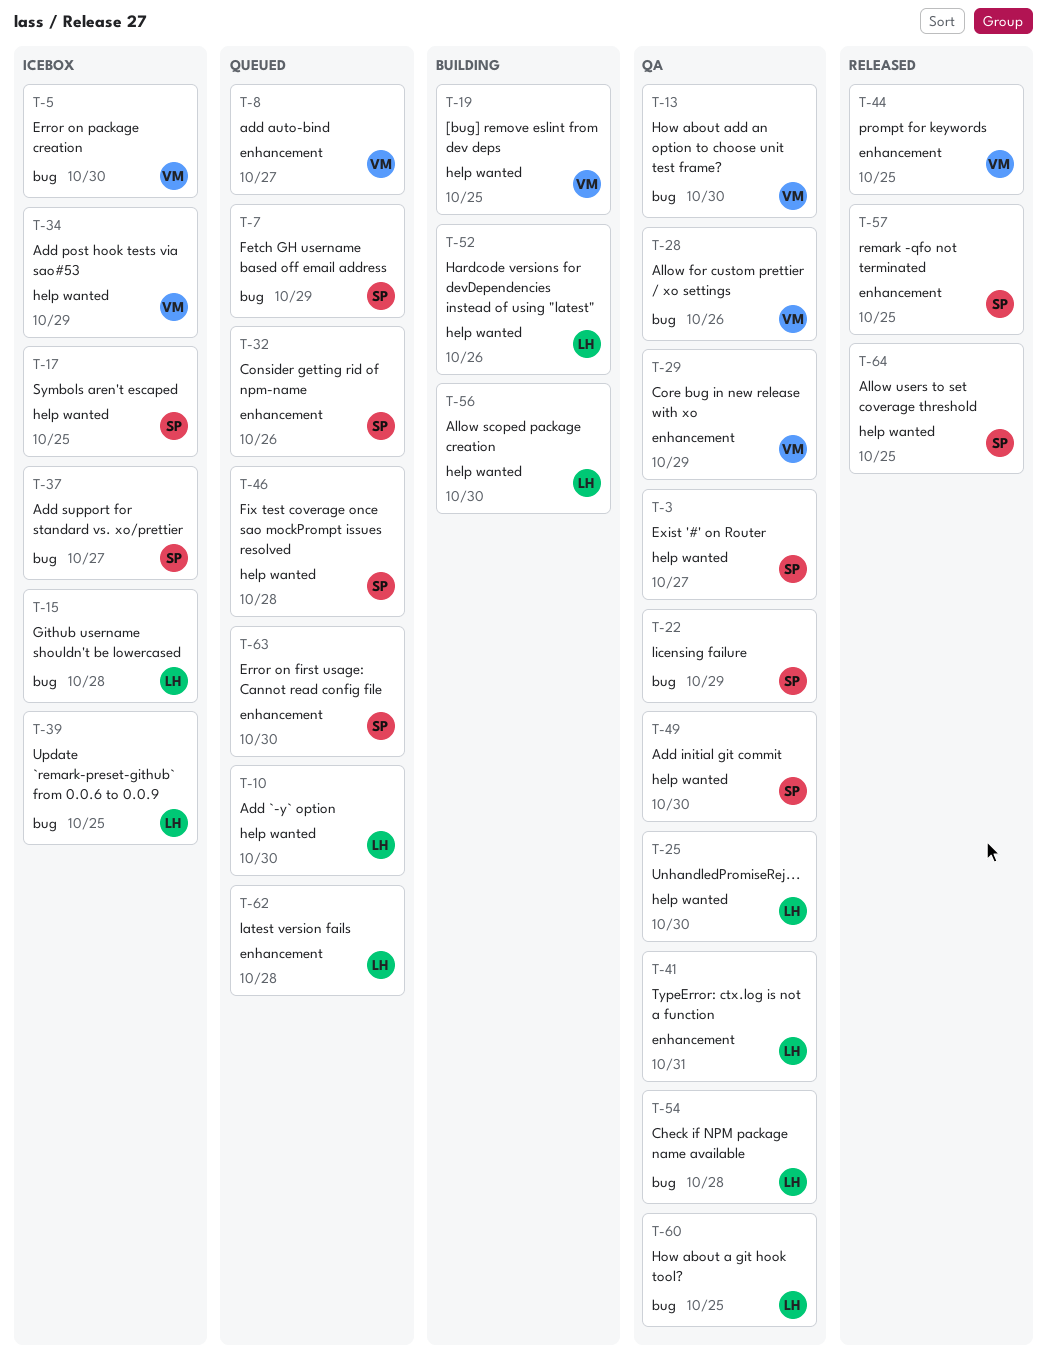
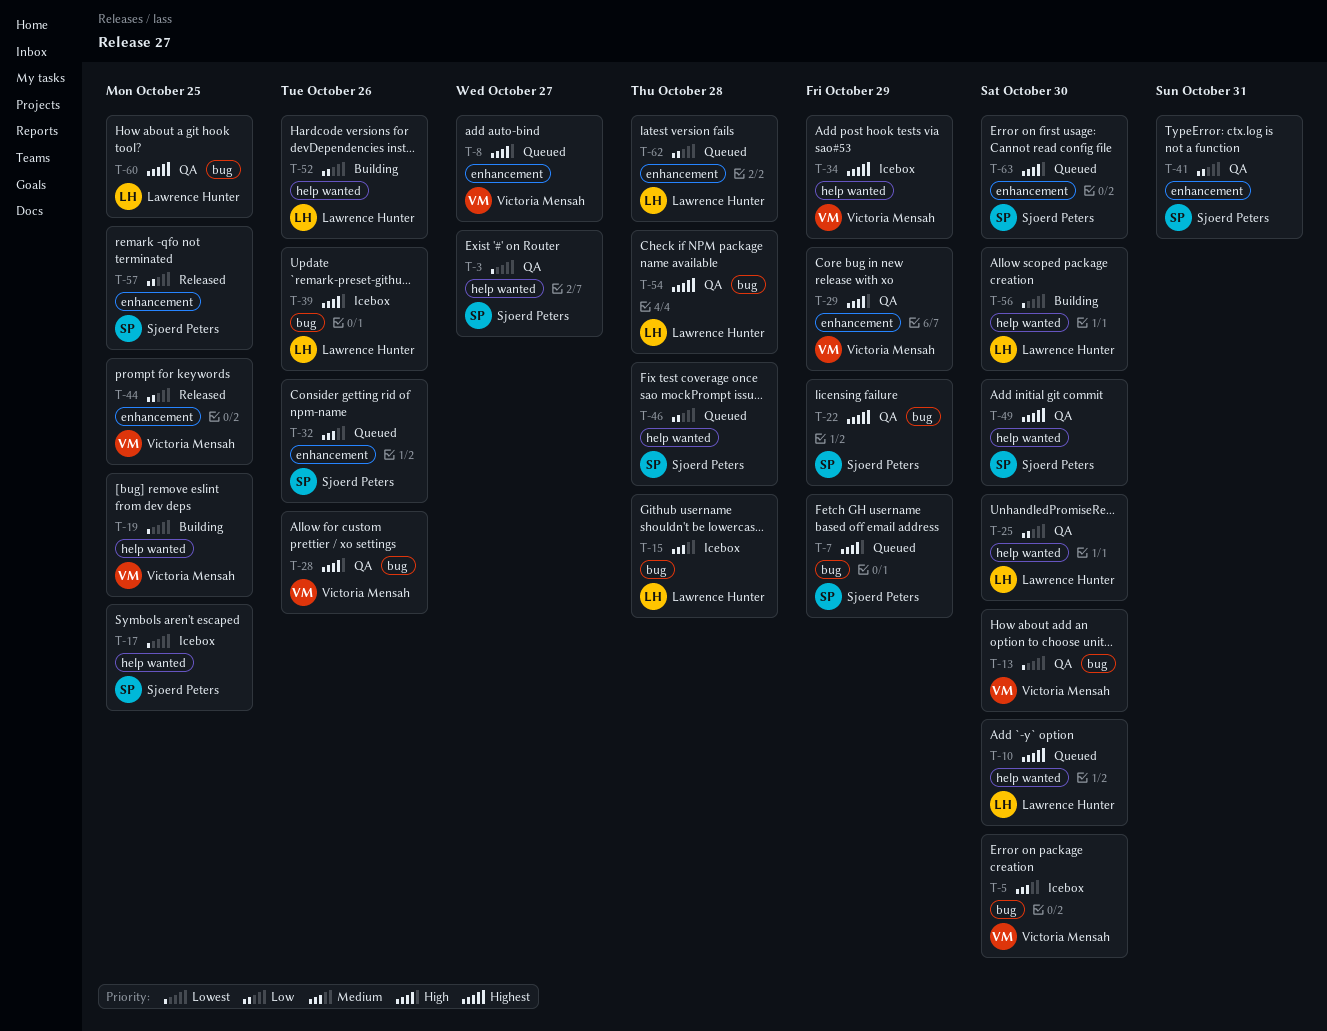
T-37: present -> none
T-39, due: Oct 25 -> Oct 26
T-41, owner: Lawrence Hunter -> Sjoerd Peters
T-64: present -> none

